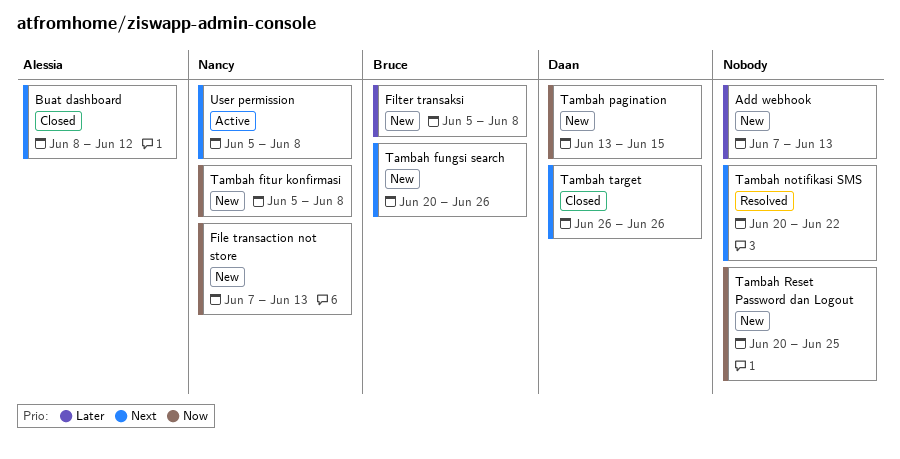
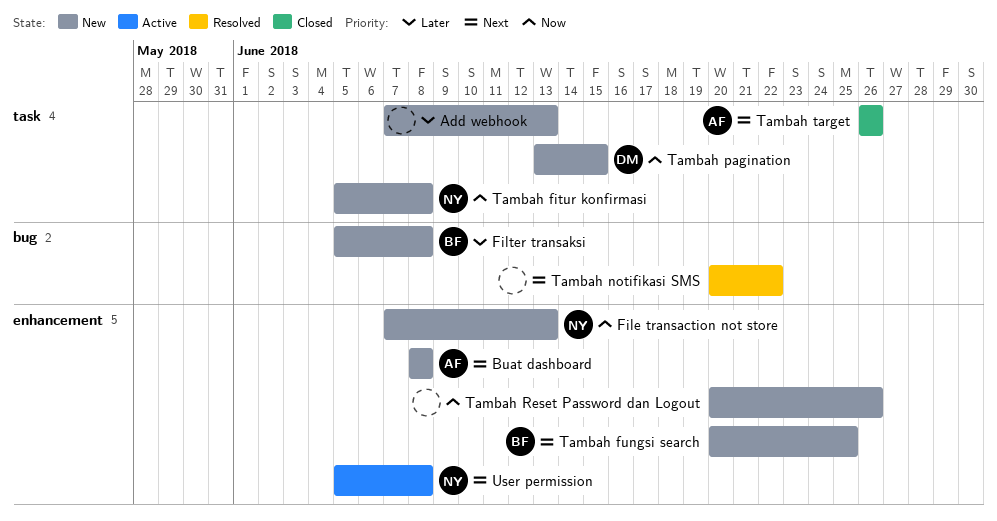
Buat dashboard, status: Closed -> New
Buat dashboard, due: Jun 12 -> Jun 8
Tambah fungsi search, due: Jun 26 -> Jun 25
Tambah Reset Password dan Logout, due: Jun 25 -> Jun 26
Tambah target, owner: Daan -> Alessia

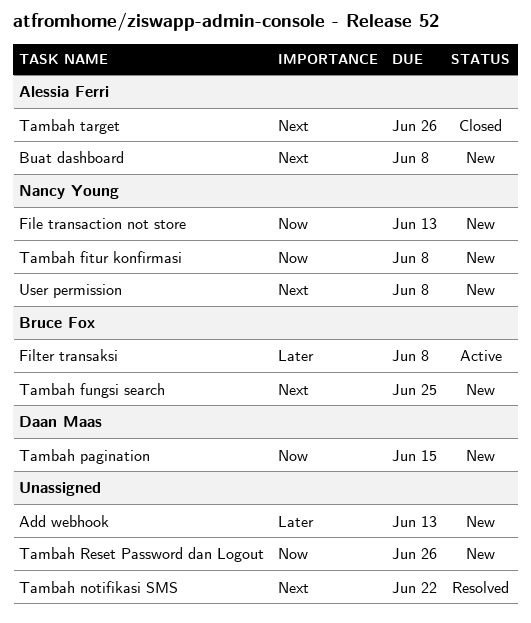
Filter transaksi, status: New -> Active
User permission, status: Active -> New

